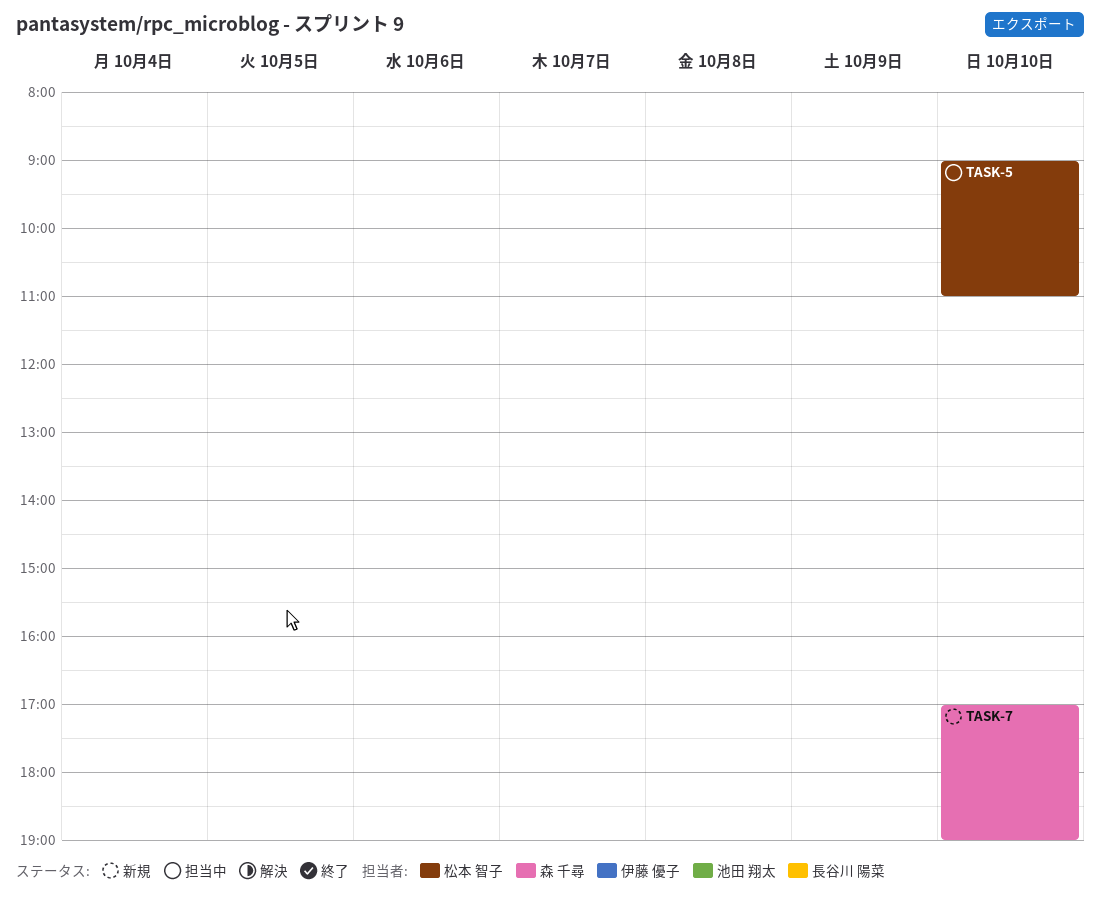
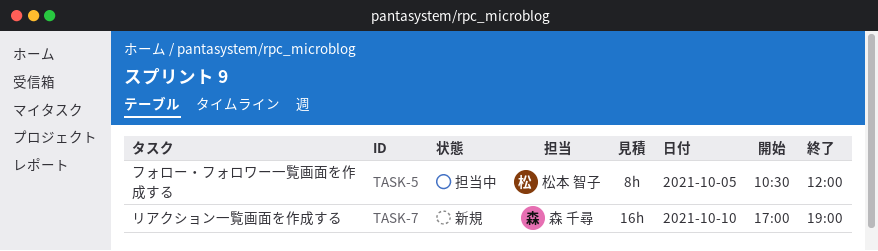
TASK-5, day: Oct 10 -> Oct 5
TASK-5, begins: 09:00 -> 10:30
TASK-5, ends: 11:00 -> 12:00

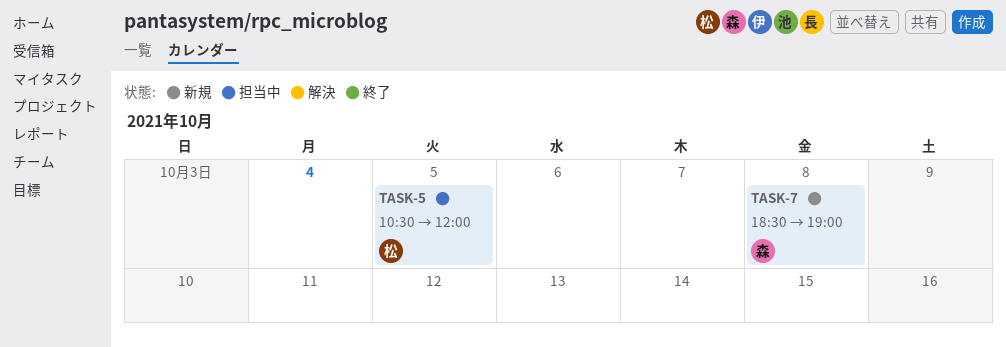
TASK-7, day: Oct 10 -> Oct 8
TASK-7, begins: 17:00 -> 18:30

